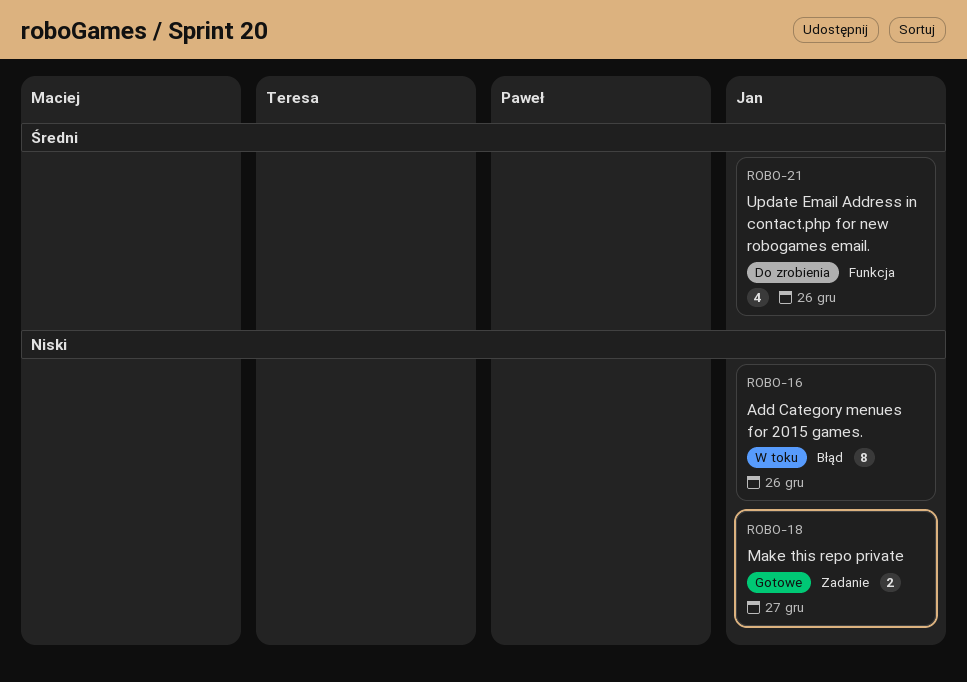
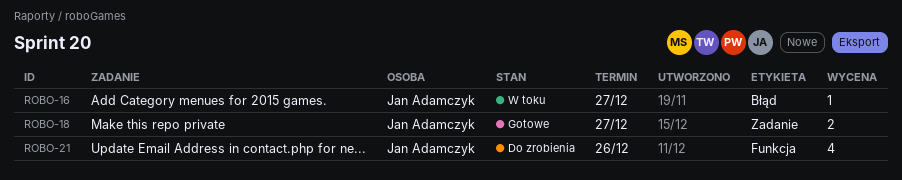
ROBO-16, estimate: 8 -> 1
ROBO-16, due: Dec 26 -> Dec 27

